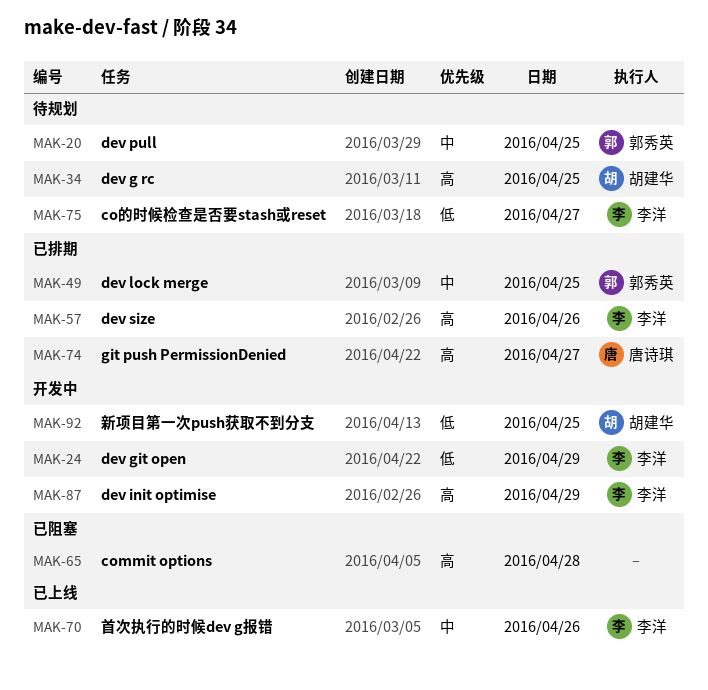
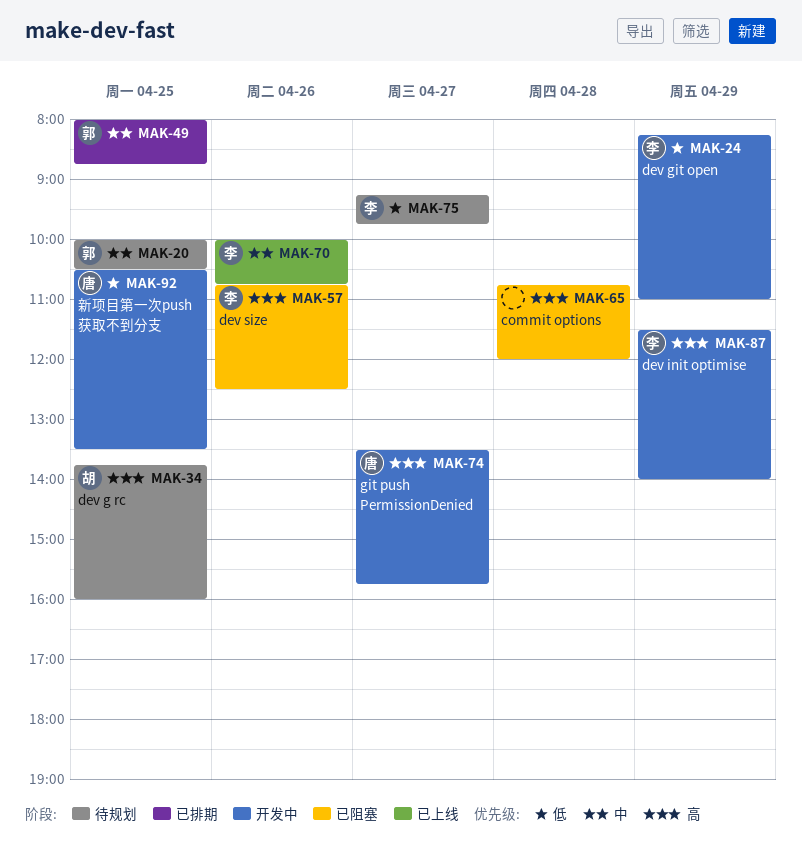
MAK-57, status: 已排期 -> 已阻塞
MAK-74, status: 已排期 -> 开发中
MAK-92, owner: 胡建华 -> 唐诗琪

